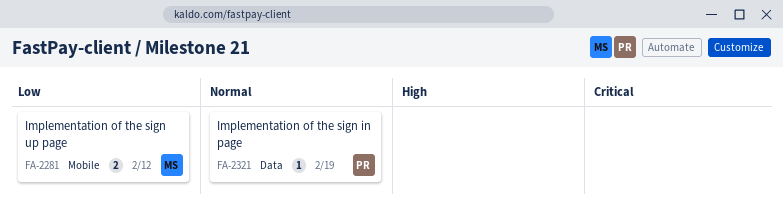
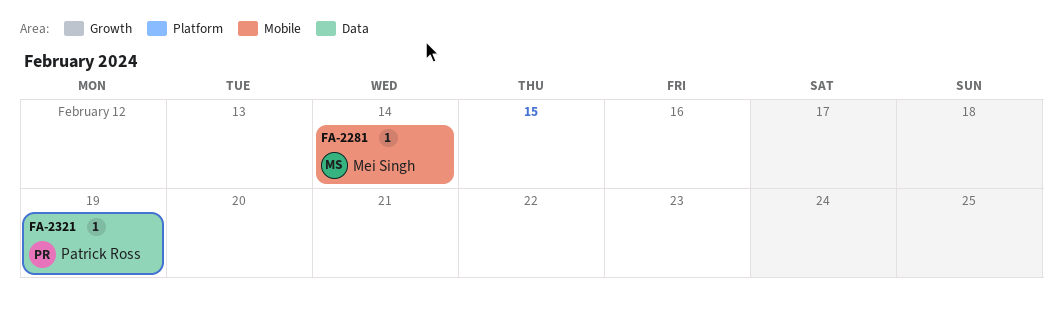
FA-2281, estimate: 2 -> 1
FA-2281, due: Feb 12 -> Feb 14

